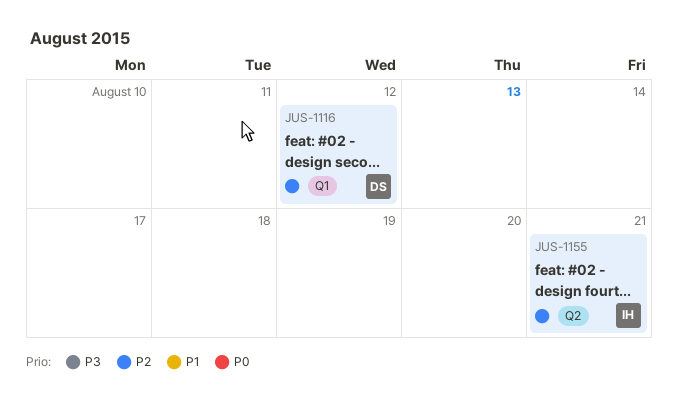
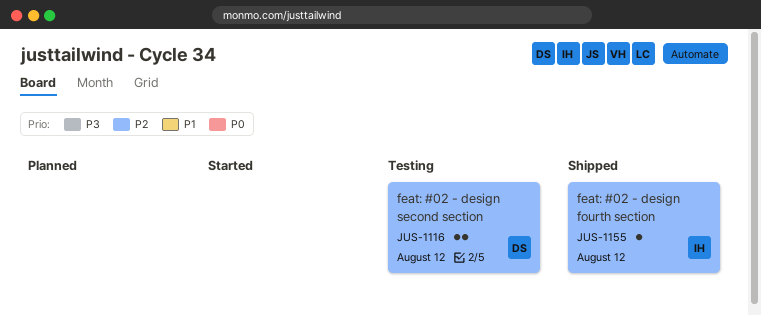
JUS-1155, due: Aug 21 -> Aug 12

